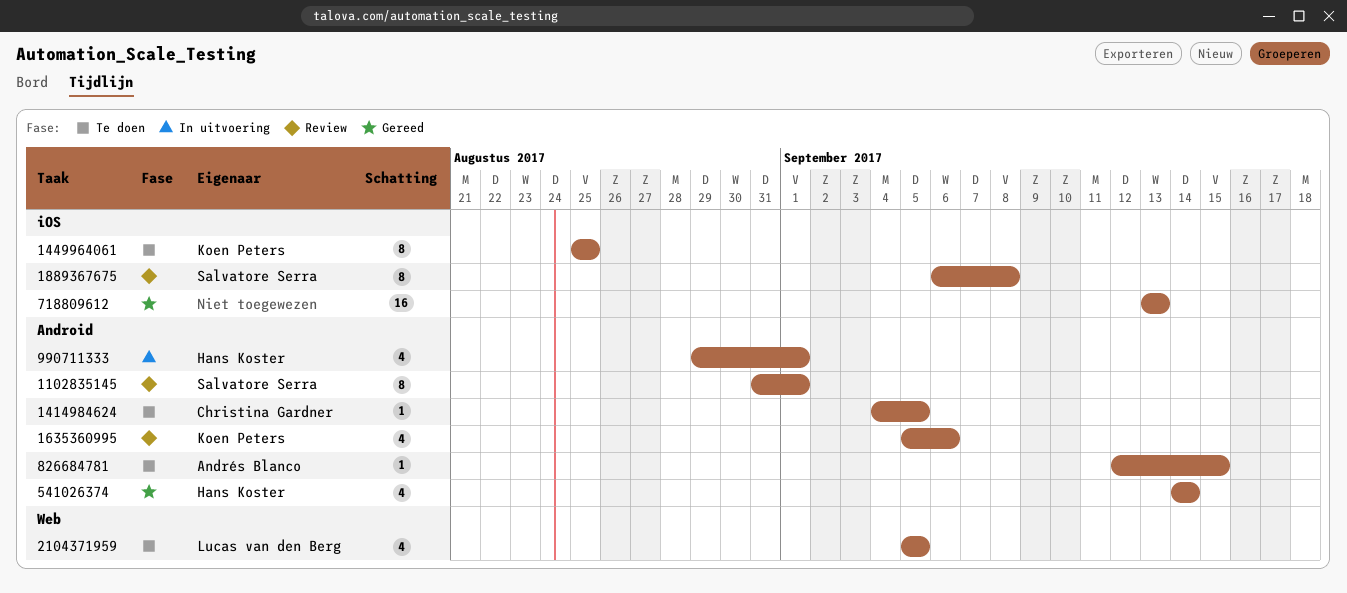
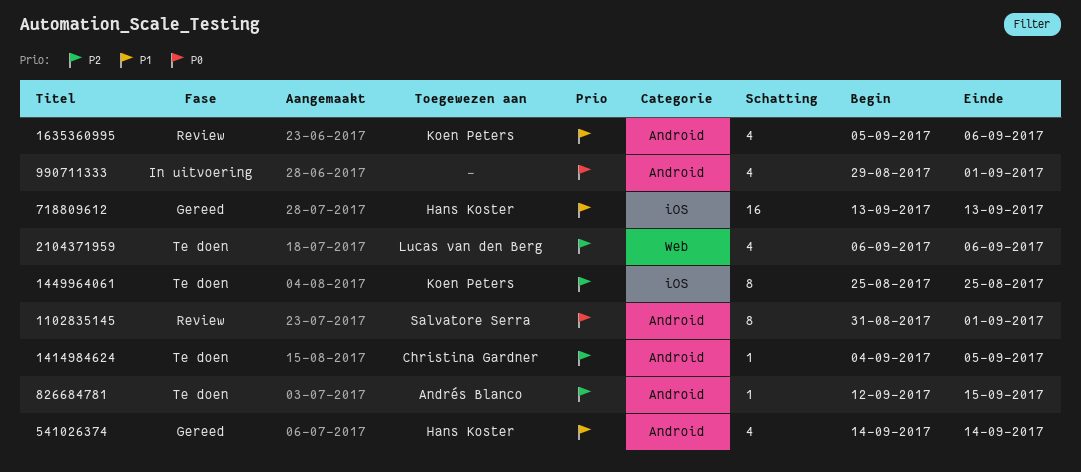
1889367675: present -> none
2104371959, start: Sep 5 -> Sep 6
2104371959, due: Sep 5 -> Sep 6
718809612, owner: none -> Hans Koster
990711333, owner: Hans Koster -> none

